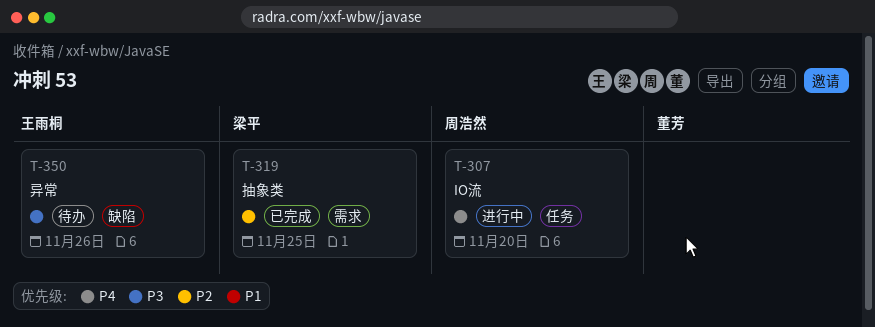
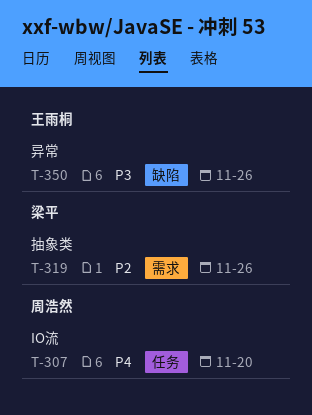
T-319, due: Nov 25 -> Nov 26

